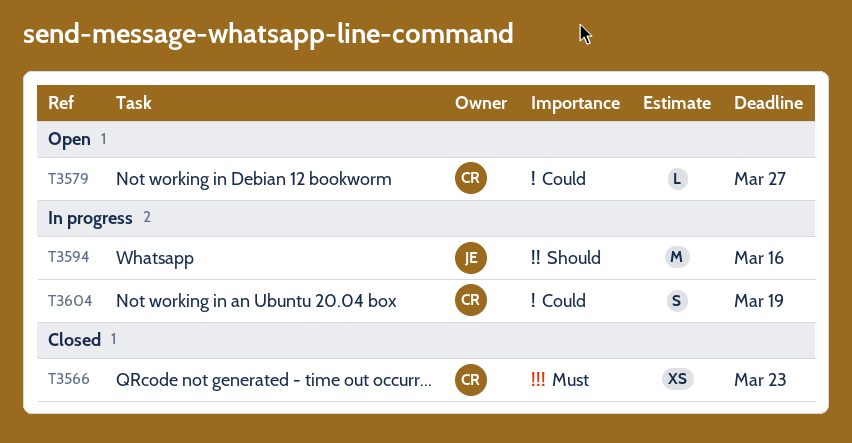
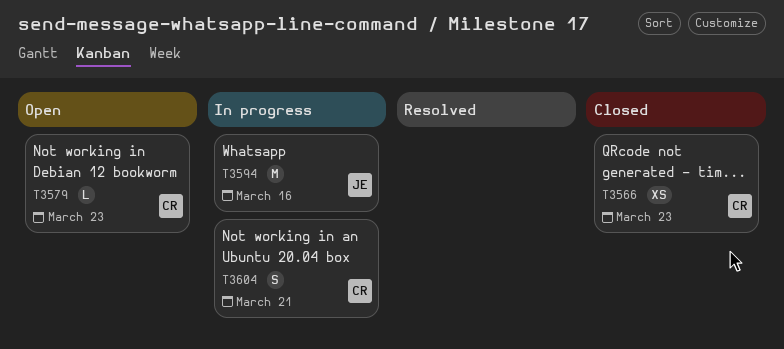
T3579, due: Mar 27 -> Mar 23
T3604, due: Mar 19 -> Mar 21

